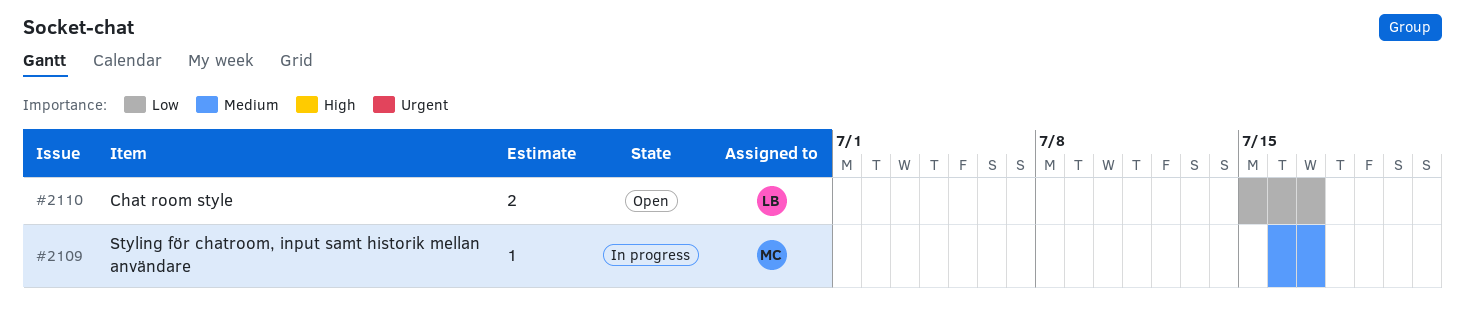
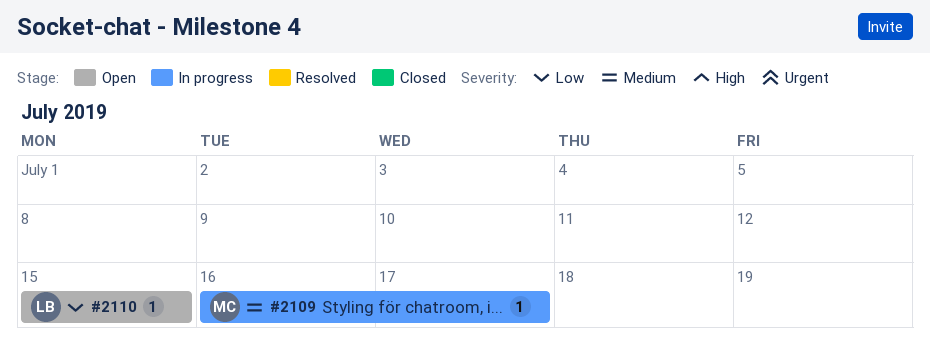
#2110, estimate: 2 -> 1
#2110, due: Jul 17 -> Jul 15

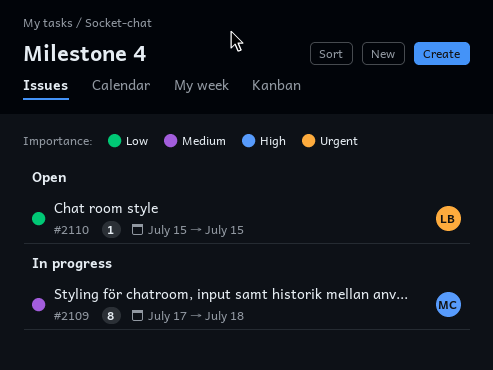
#2109, estimate: 1 -> 8
#2109, start: Jul 16 -> Jul 17
#2109, due: Jul 17 -> Jul 18

